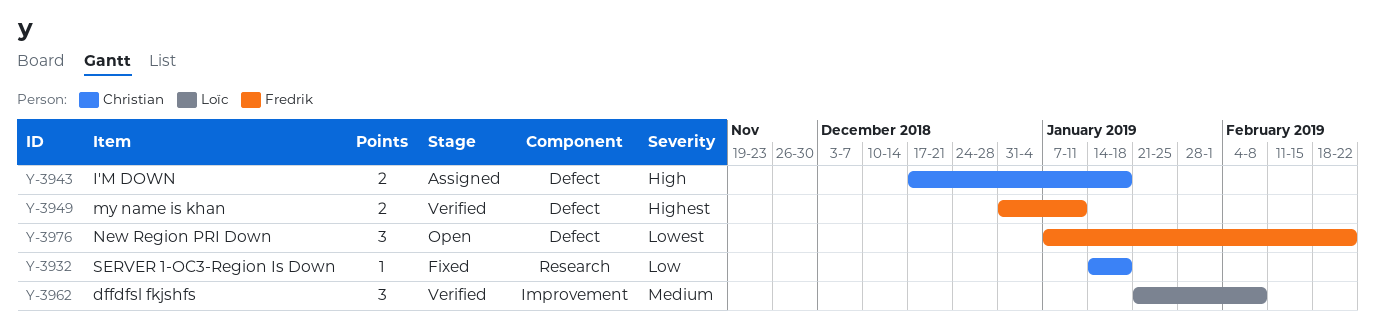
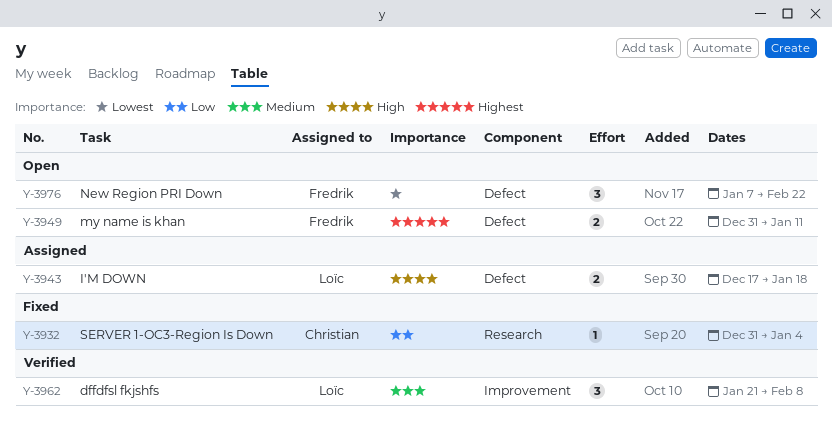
Y-3932, start: Jan 14 -> Dec 31
Y-3932, due: Jan 18 -> Jan 4
Y-3943, owner: Christian -> Loïc
Y-3949, status: Verified -> Open

